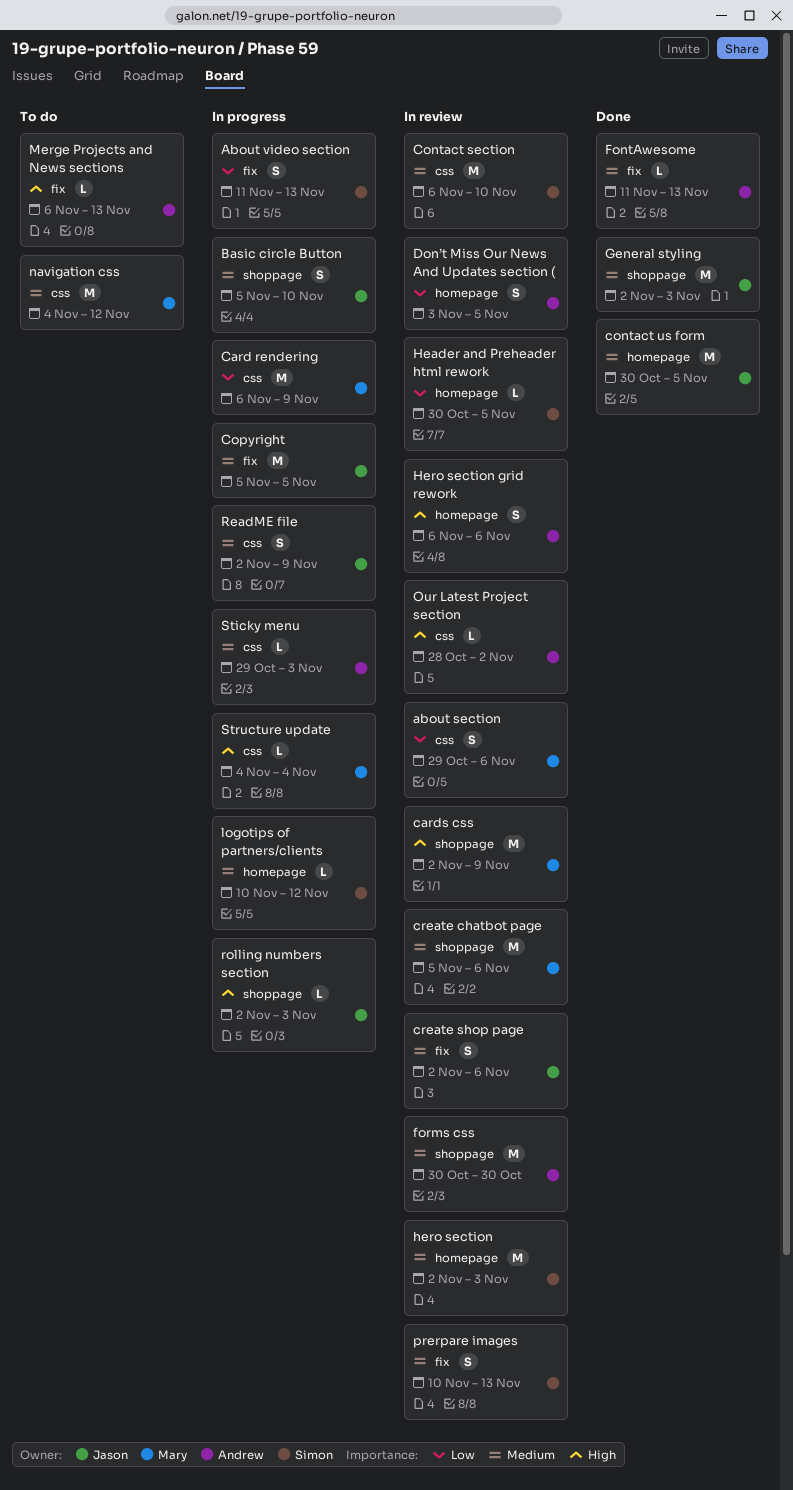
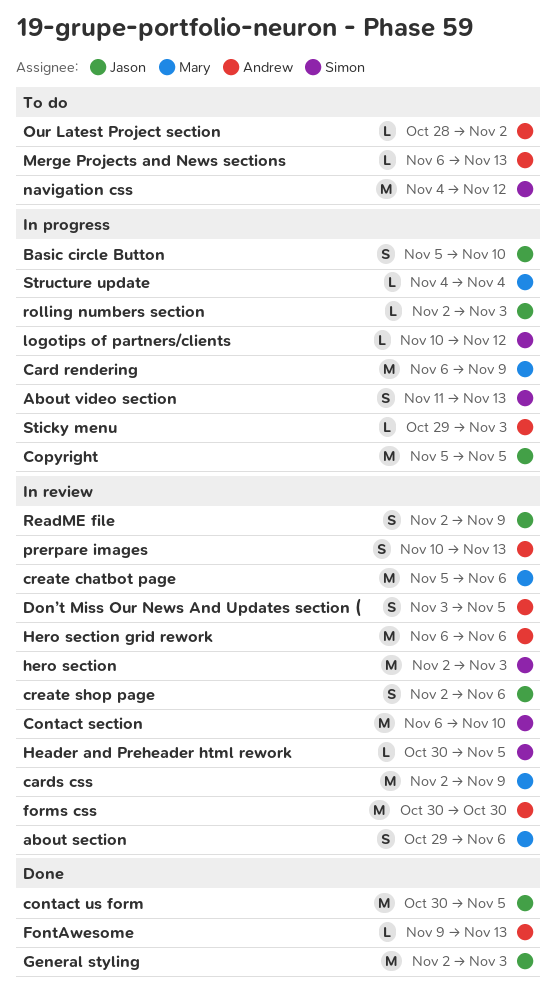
FontAwesome, start: Nov 11 -> Nov 9
Hero section grid rework, estimate: S -> M
navigation css, owner: Mary -> Simon
Our Latest Project section, status: In review -> To do
prerpare images, owner: Simon -> Andrew
ReadME file, status: In progress -> In review

